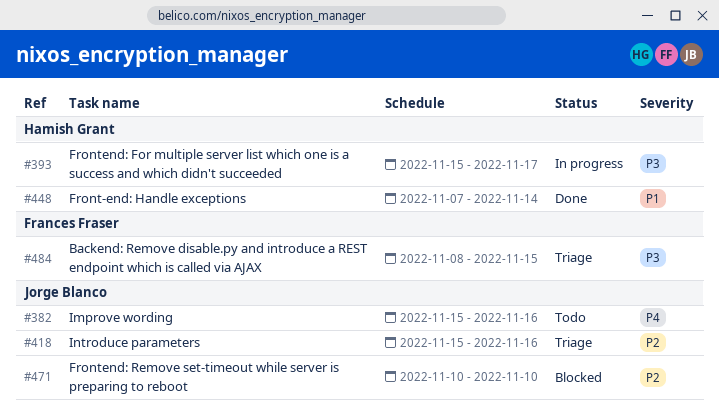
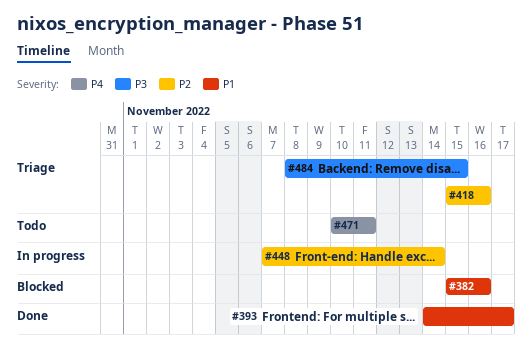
#382, status: Todo -> Blocked
#382, priority: P4 -> P1
#393, status: In progress -> Done
#393, priority: P3 -> P1
#393, start: Nov 15 -> Nov 14
#448, status: Done -> In progress
#448, priority: P1 -> P2
#471, status: Blocked -> Todo
#471, priority: P2 -> P4
#471, due: Nov 10 -> Nov 11

